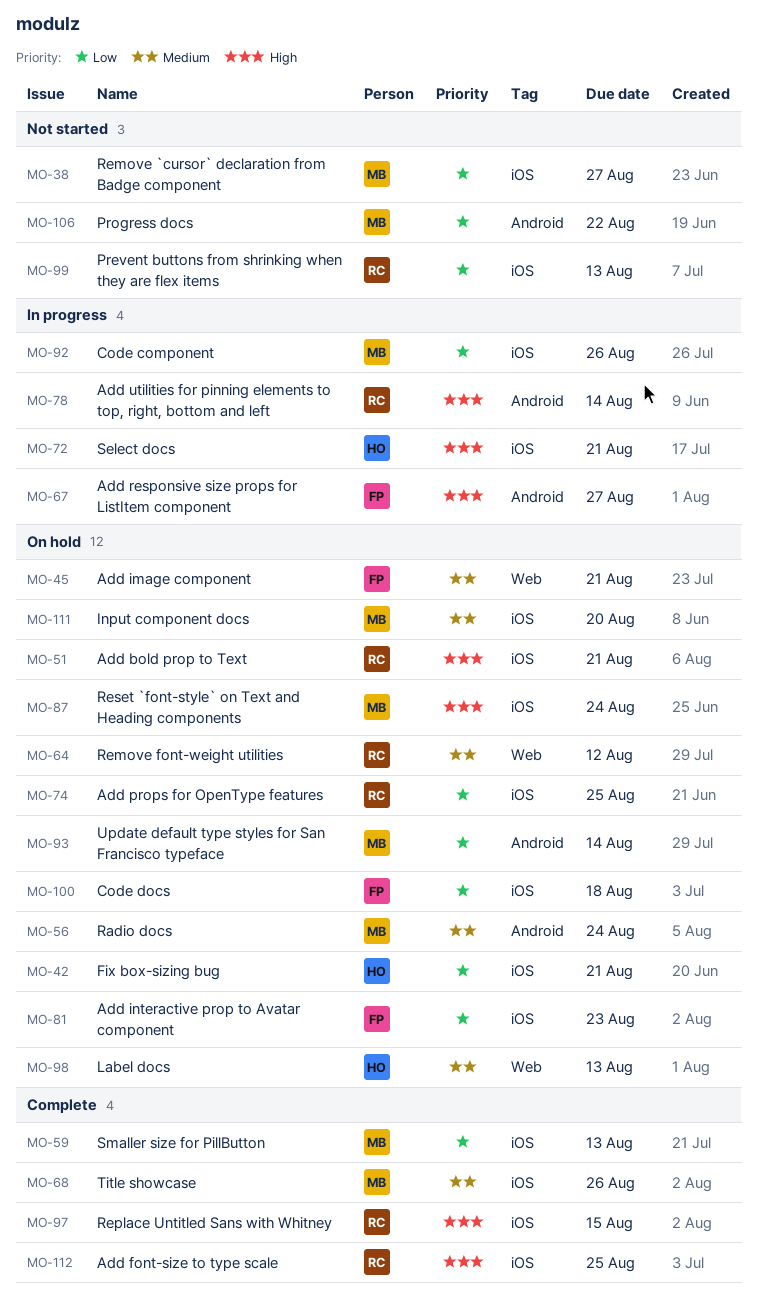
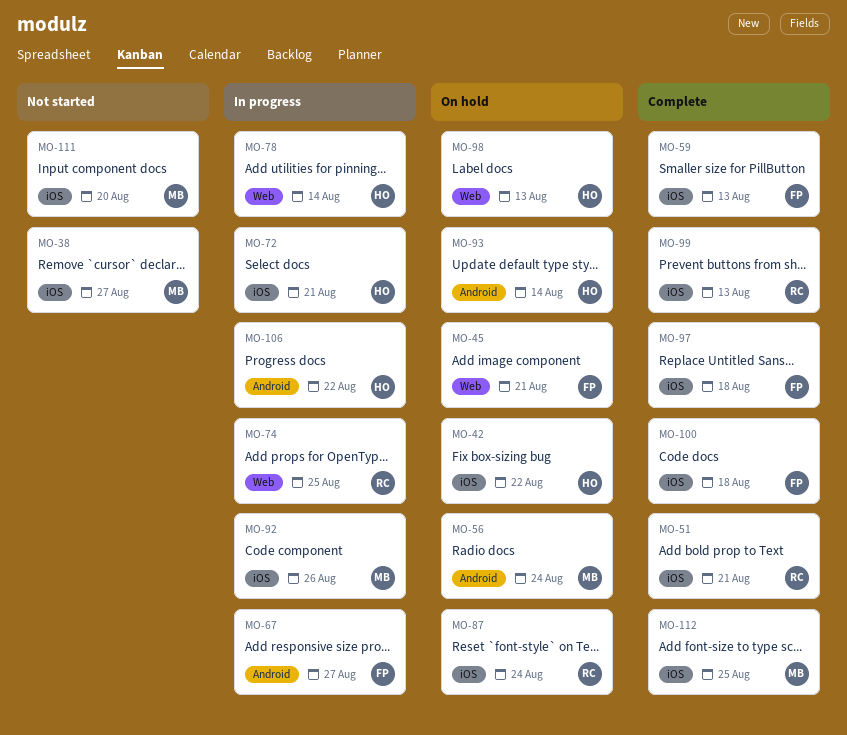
MO-42, due: Aug 21 -> Aug 22
MO-51, status: On hold -> Complete
MO-59, owner: MB -> FP
MO-64: present -> none
MO-68: present -> none
MO-74, status: On hold -> In progress
MO-74, label: iOS -> Web
MO-78, owner: RC -> HO
MO-78, label: Android -> Web
MO-81: present -> none
MO-87, owner: MB -> RC
MO-93, owner: MB -> HO
MO-97, owner: RC -> FP
MO-97, due: Aug 15 -> Aug 18
MO-99, status: Not started -> Complete
MO-100, status: On hold -> Complete
MO-106, status: Not started -> In progress
MO-106, owner: MB -> HO
MO-111, status: On hold -> Not started
MO-112, owner: RC -> MB

